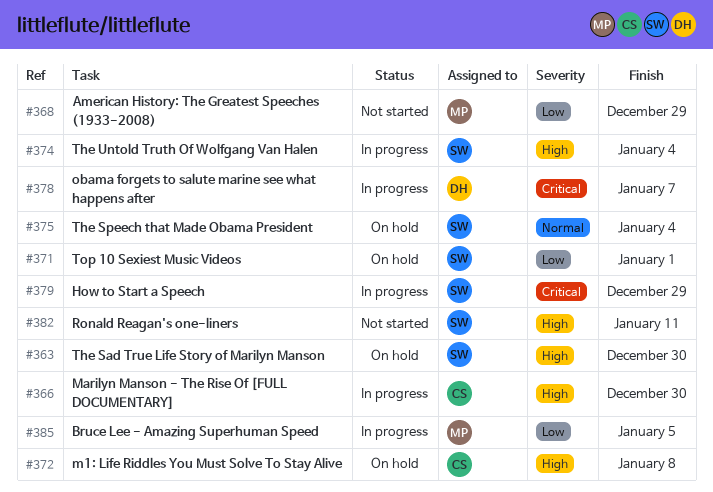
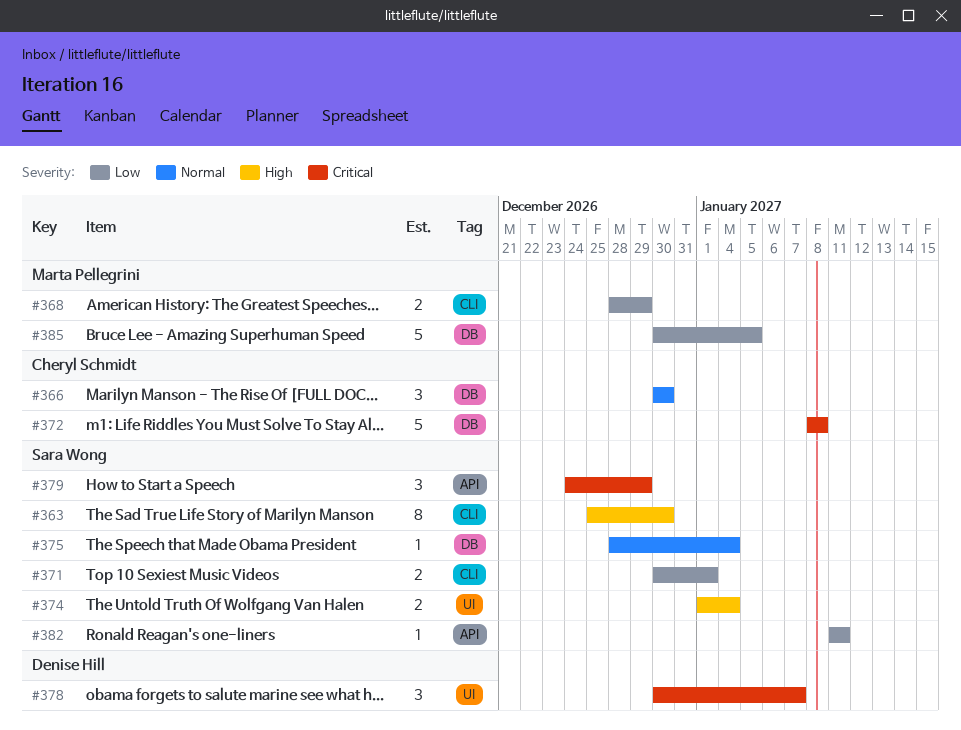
#366, priority: High -> Normal
#372, priority: High -> Critical
#382, priority: High -> Low

